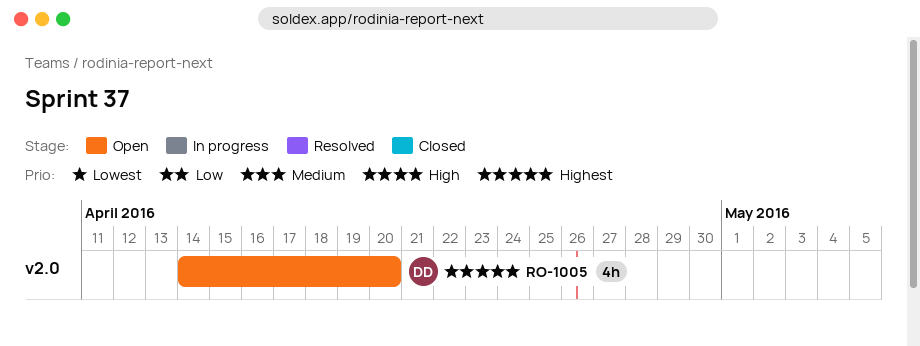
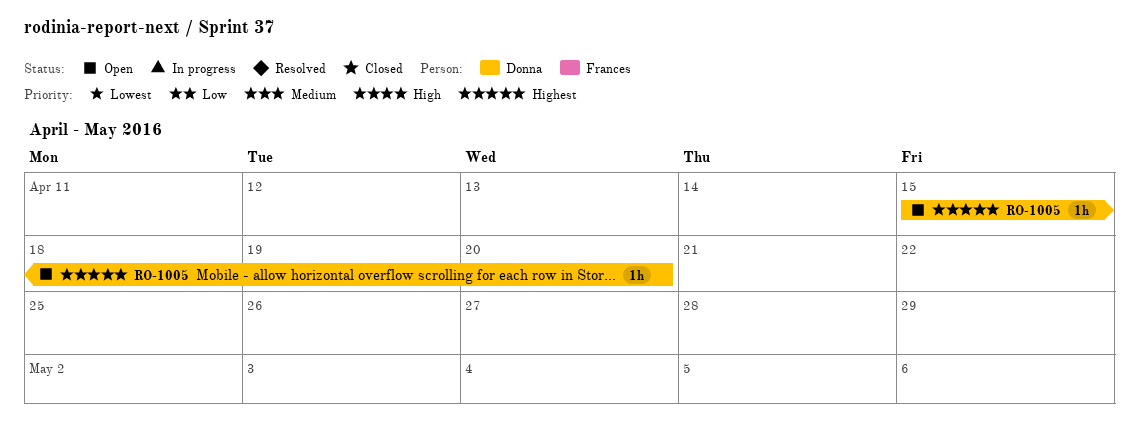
RO-1005, estimate: 4h -> 1h
RO-1005, start: Apr 14 -> Apr 15

